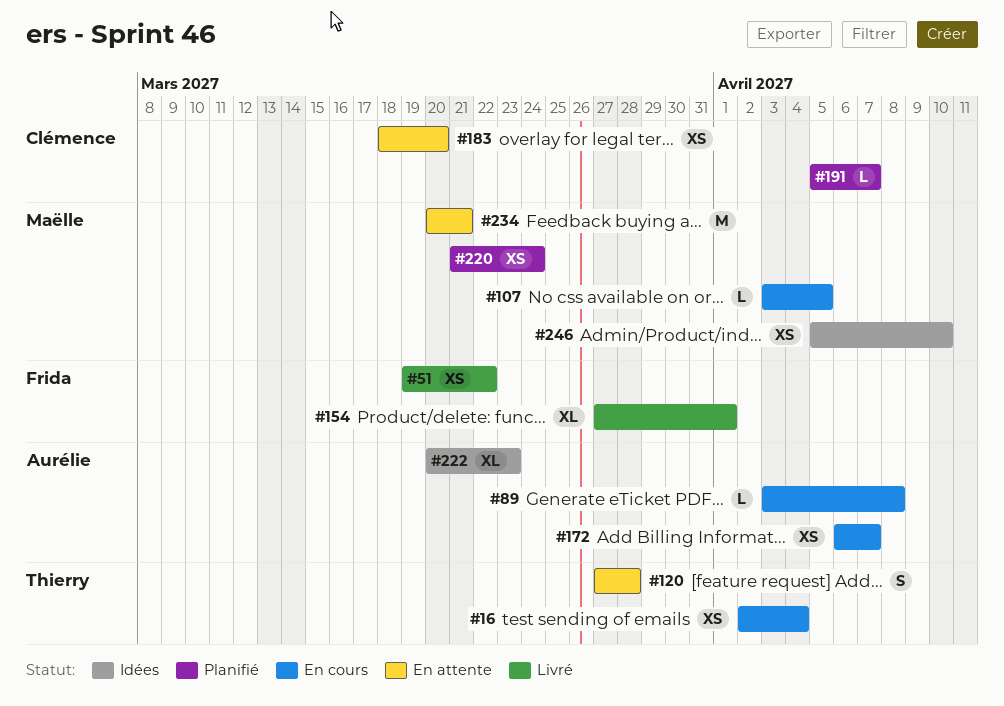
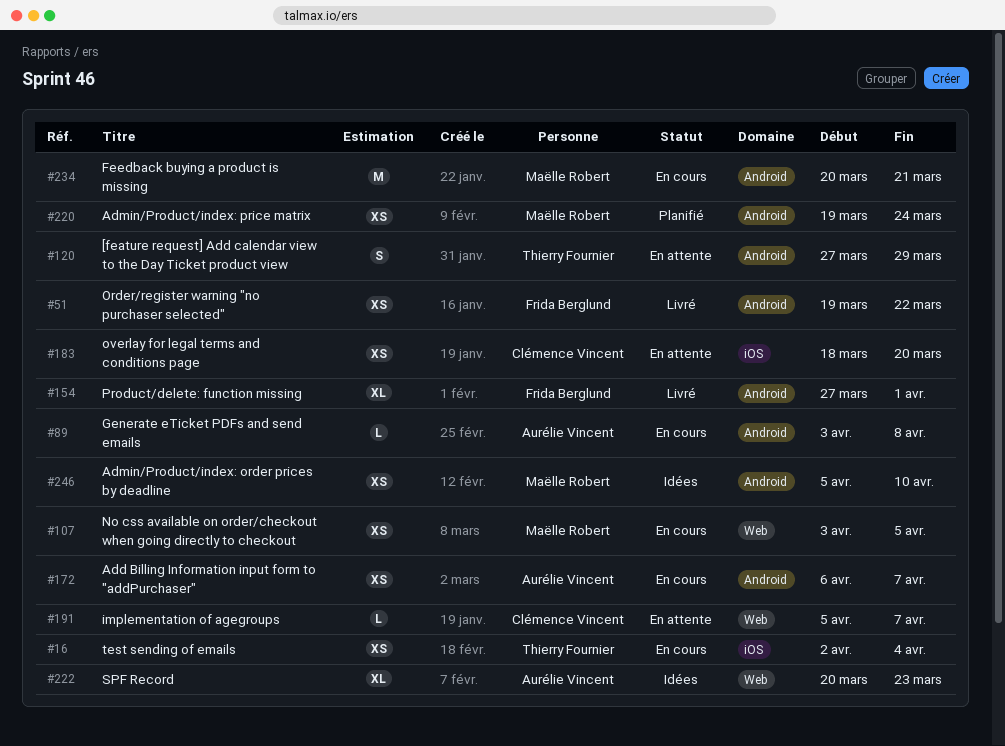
#107, estimate: L -> XS
#120, due: Mar 28 -> Mar 29
#191, status: Planifié -> En attente
#220, start: Mar 21 -> Mar 19
#234, status: En attente -> En cours

